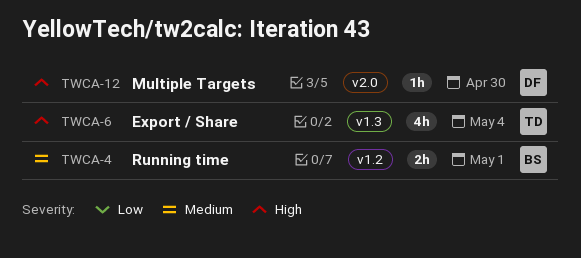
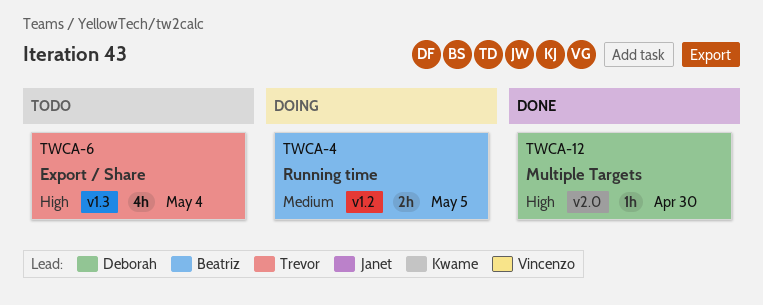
TWCA-4, due: May 1 -> May 5

